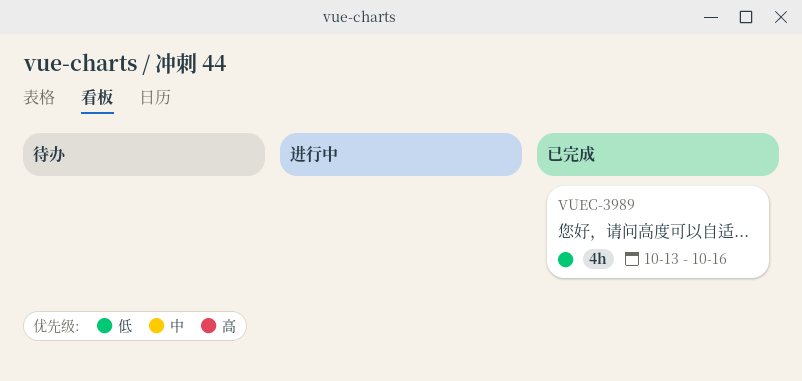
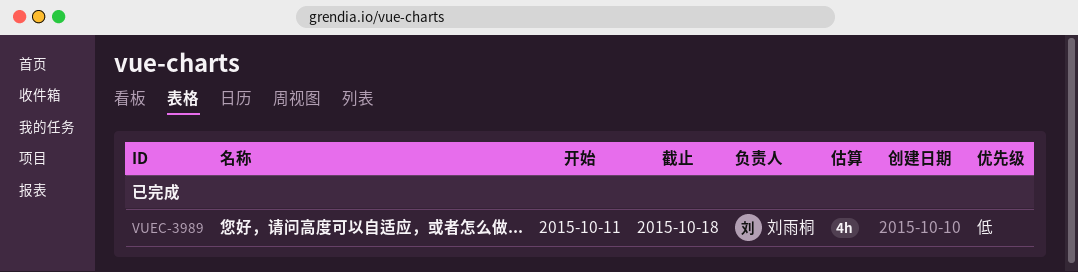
VUEC-3989, start: Oct 13 -> Oct 11
VUEC-3989, due: Oct 16 -> Oct 18

